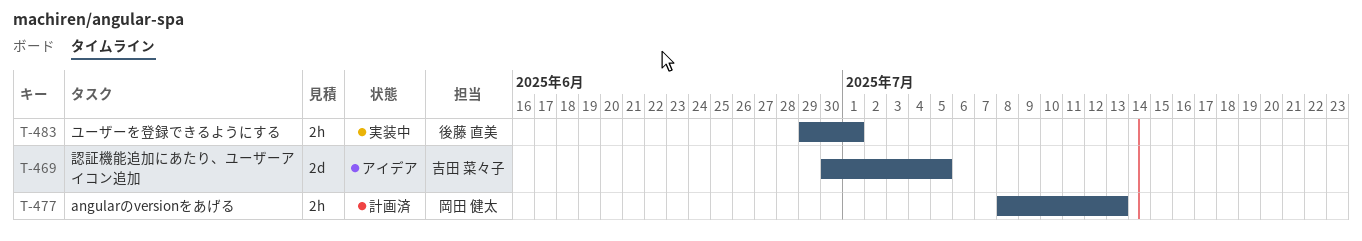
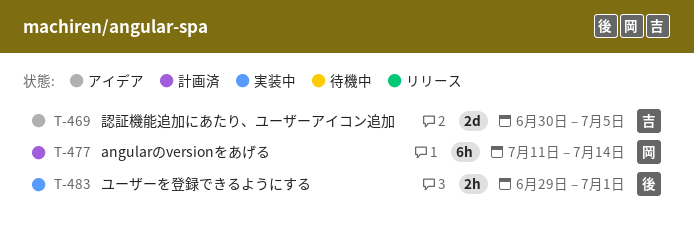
T-477, estimate: 2h -> 6h
T-477, start: Jul 8 -> Jul 11
T-477, due: Jul 13 -> Jul 14

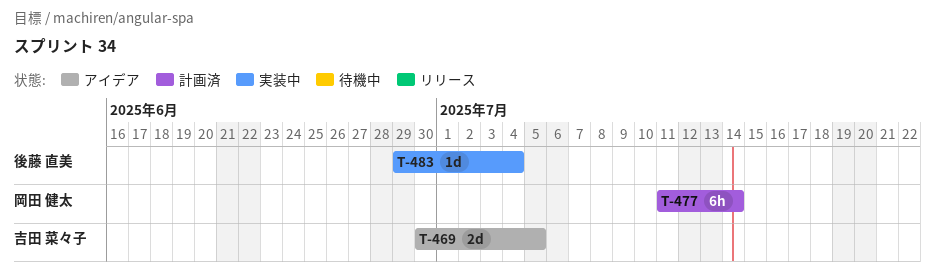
T-483, estimate: 2h -> 1d
T-483, due: Jul 1 -> Jul 4

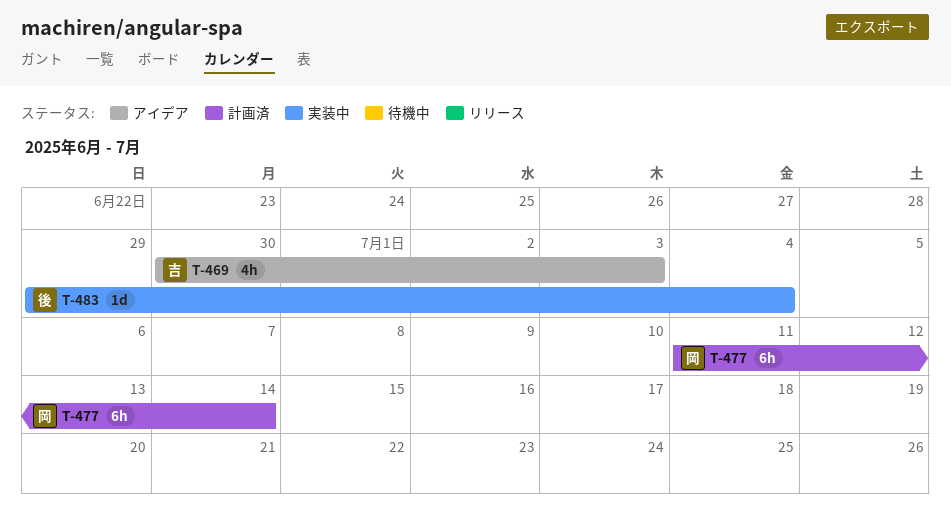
T-469, estimate: 2d -> 4h
T-469, due: Jul 5 -> Jul 3

